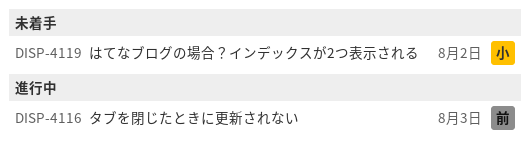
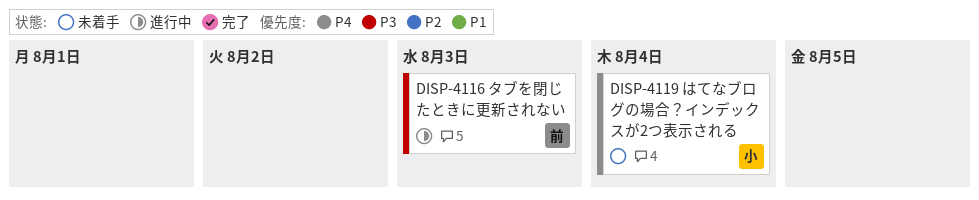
DISP-4119, due: Aug 2 -> Aug 4

